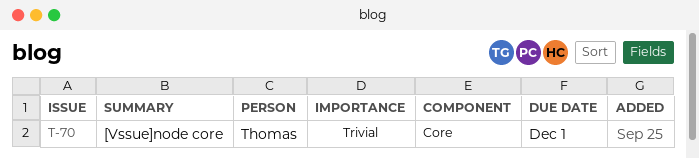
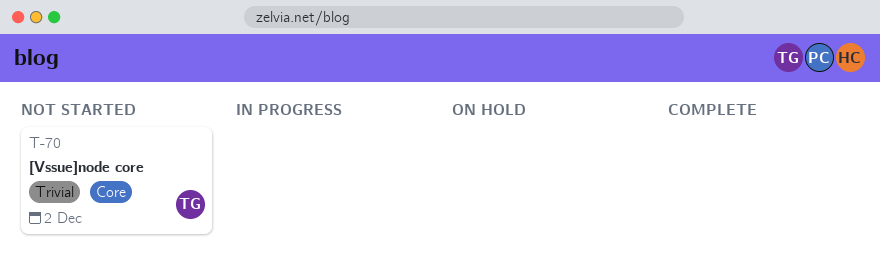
T-70, due: Dec 1 -> Dec 2

